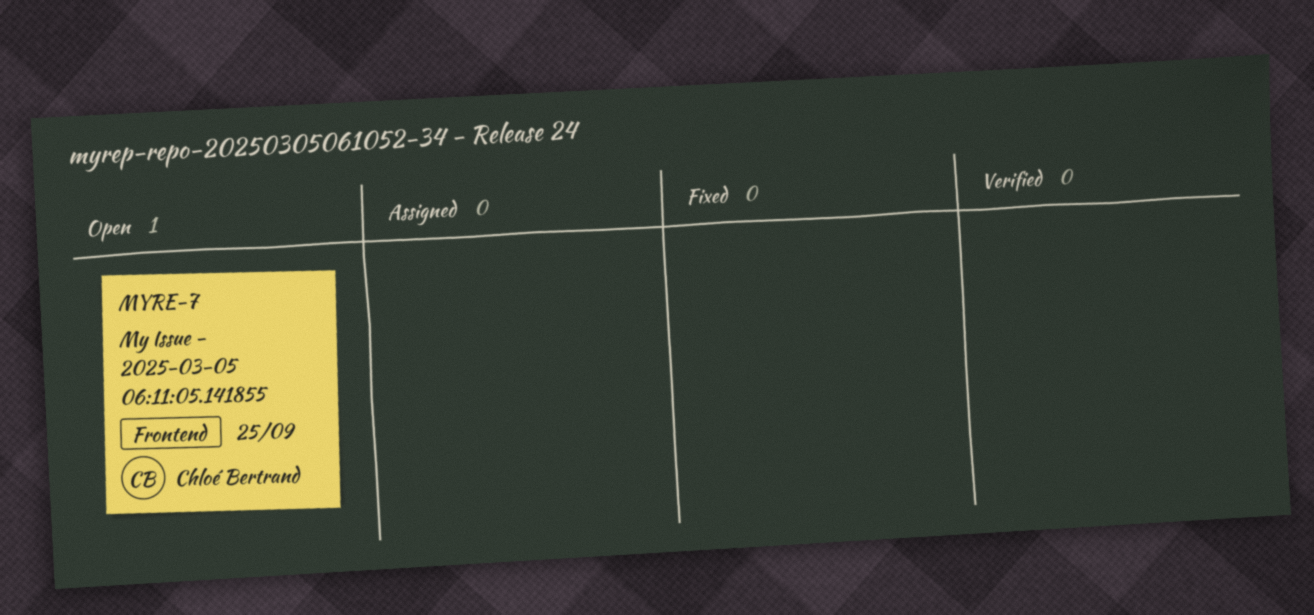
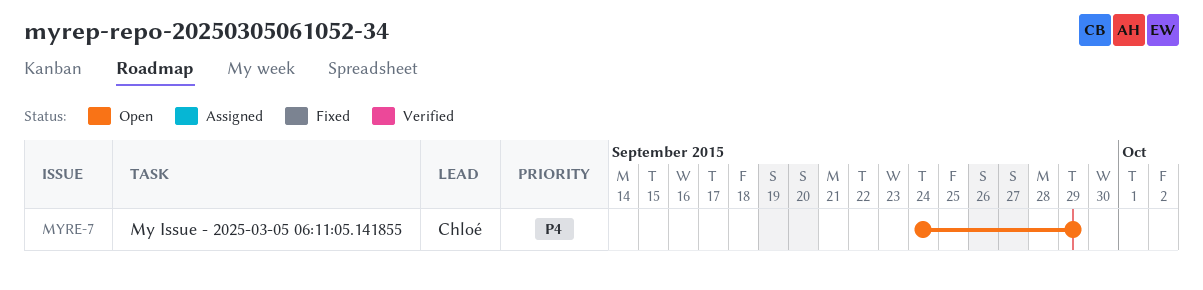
MYRE-7, due: Sep 25 -> Sep 29

